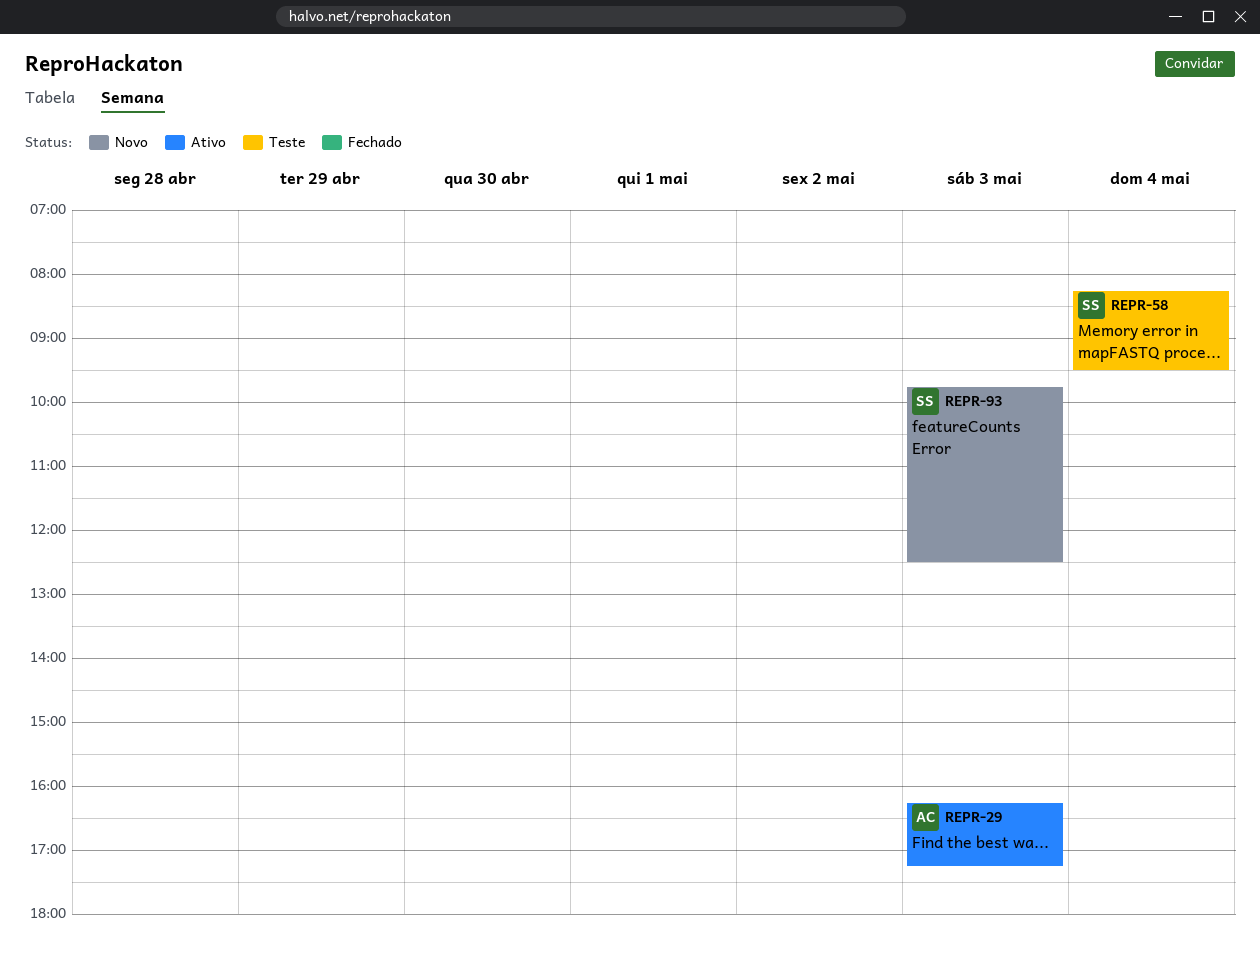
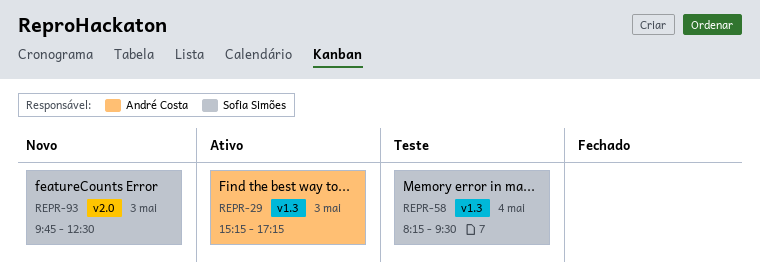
REPR-29, begins: 16:15 -> 15:15

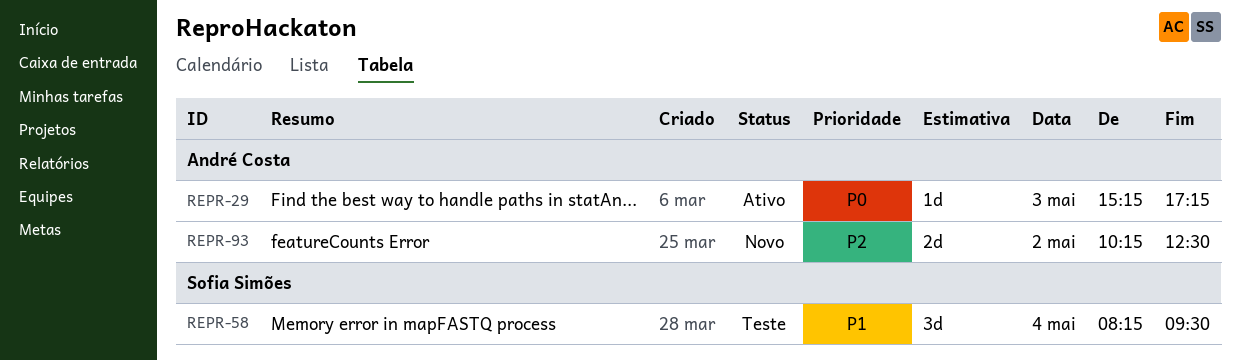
REPR-93, owner: Sofia Simões -> André Costa
REPR-93, day: May 3 -> May 2
REPR-93, begins: 09:45 -> 10:15

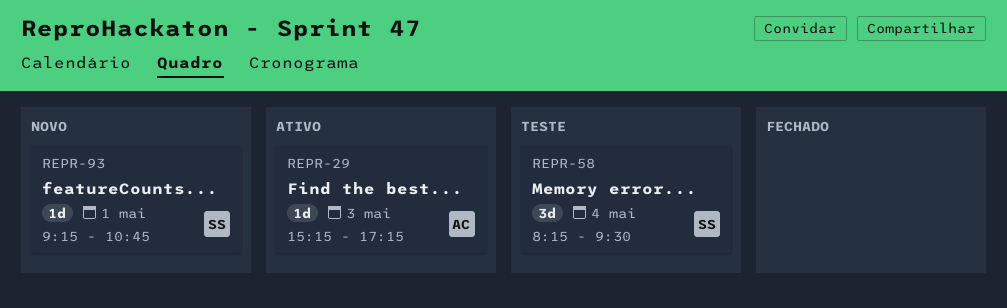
REPR-93, owner: André Costa -> Sofia Simões
REPR-93, estimate: 2d -> 1d
REPR-93, day: May 2 -> May 1
REPR-93, begins: 10:15 -> 09:15
REPR-93, ends: 12:30 -> 10:45

